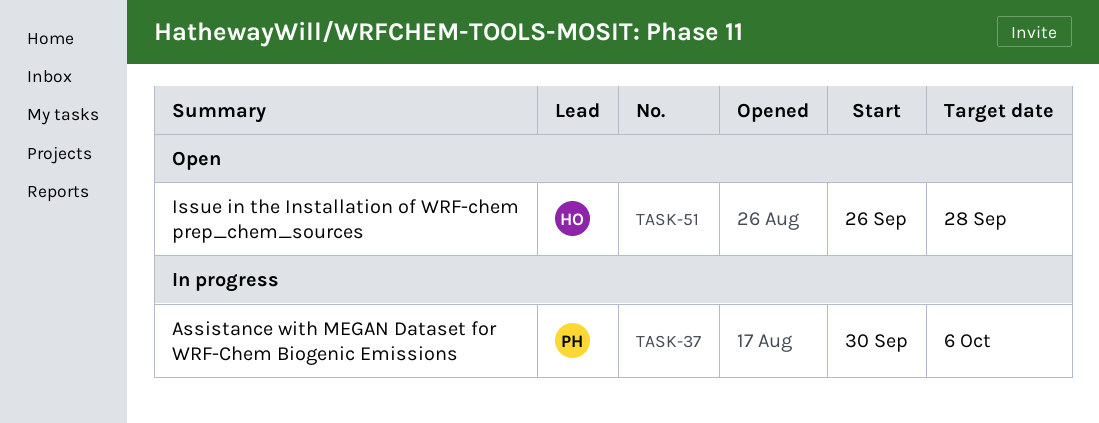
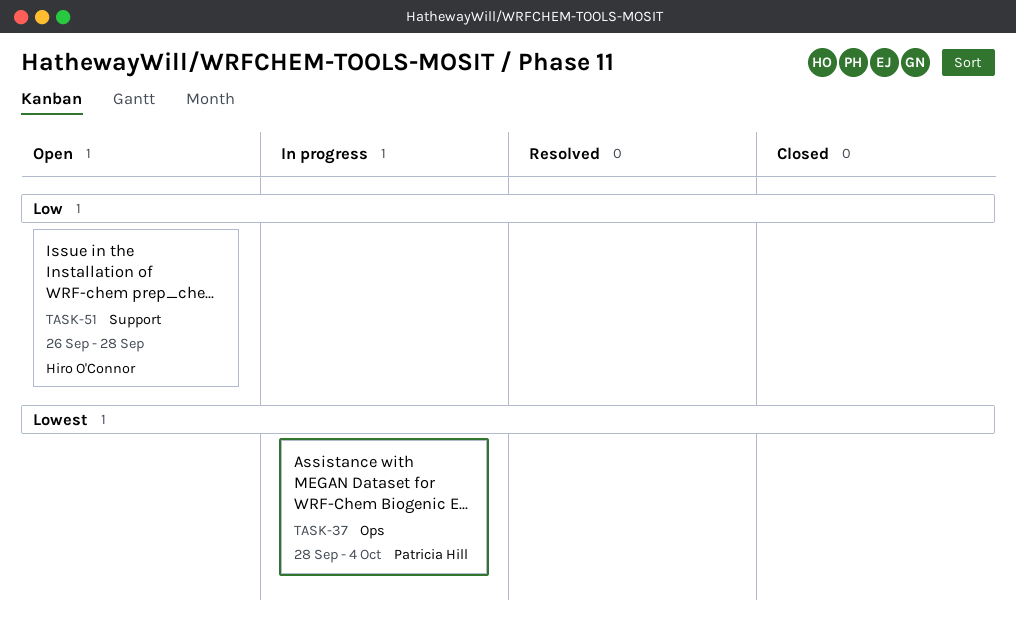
TASK-37, start: Sep 30 -> Sep 28
TASK-37, due: Oct 6 -> Oct 4

